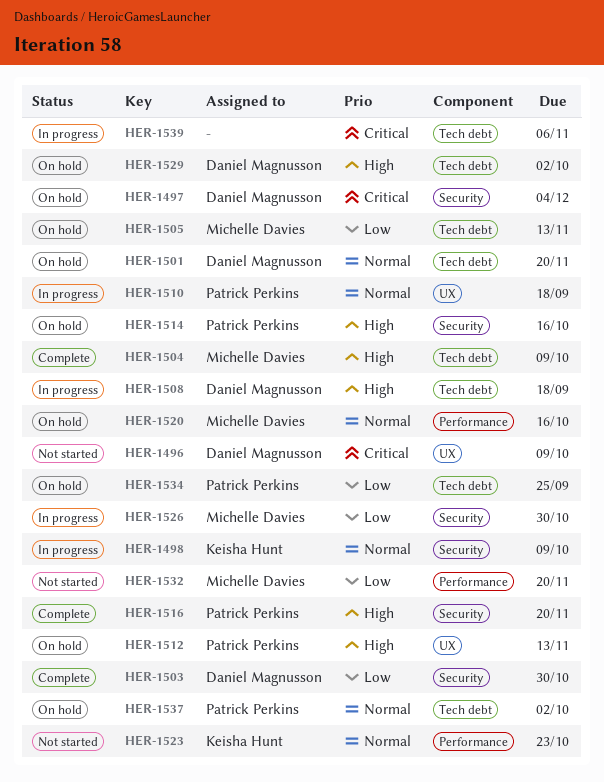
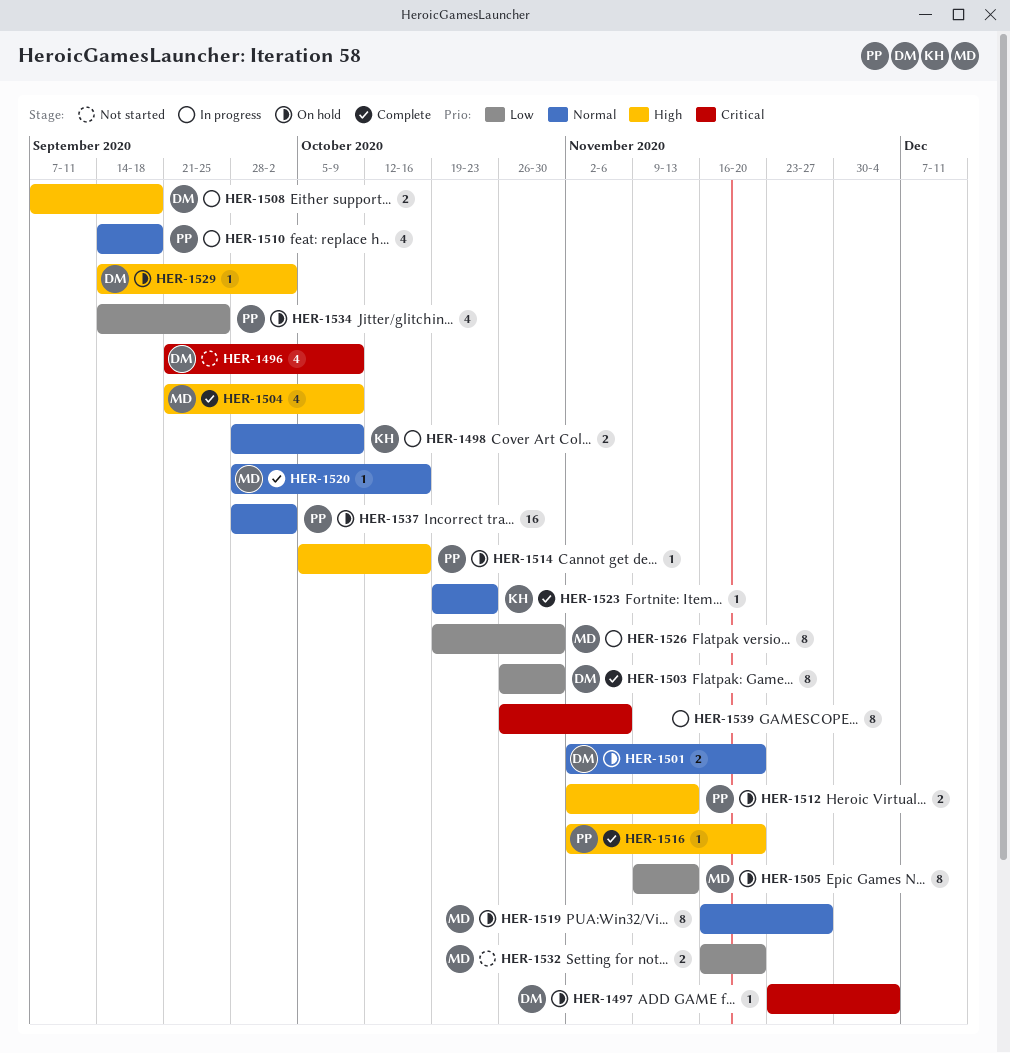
HER-1519: none -> present
HER-1520, status: On hold -> Complete
HER-1523, status: Not started -> Complete

